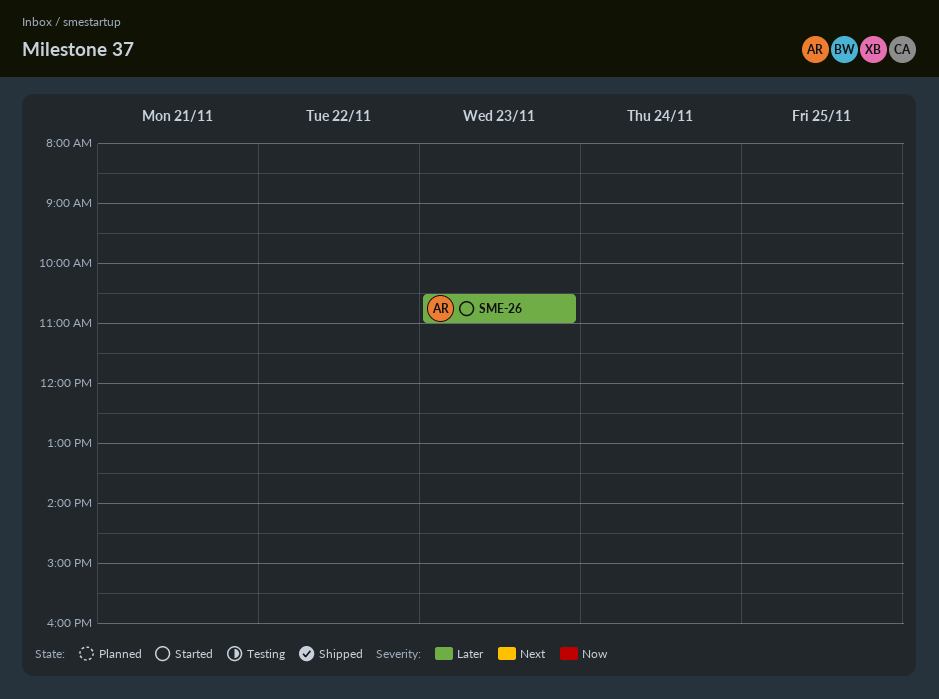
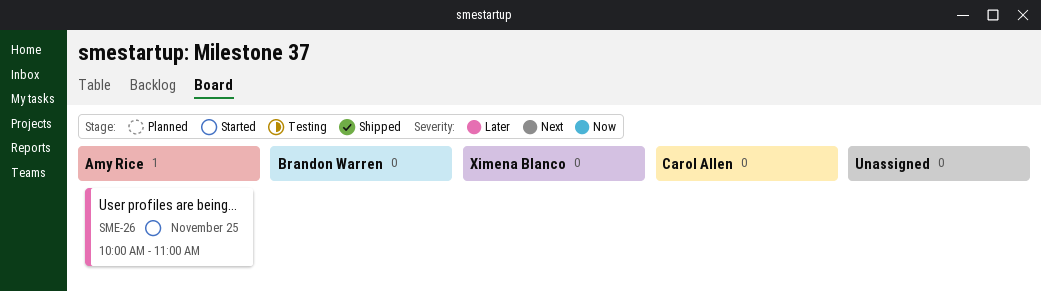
SME-26, day: Nov 23 -> Nov 25
SME-26, begins: 10:30 -> 10:00

